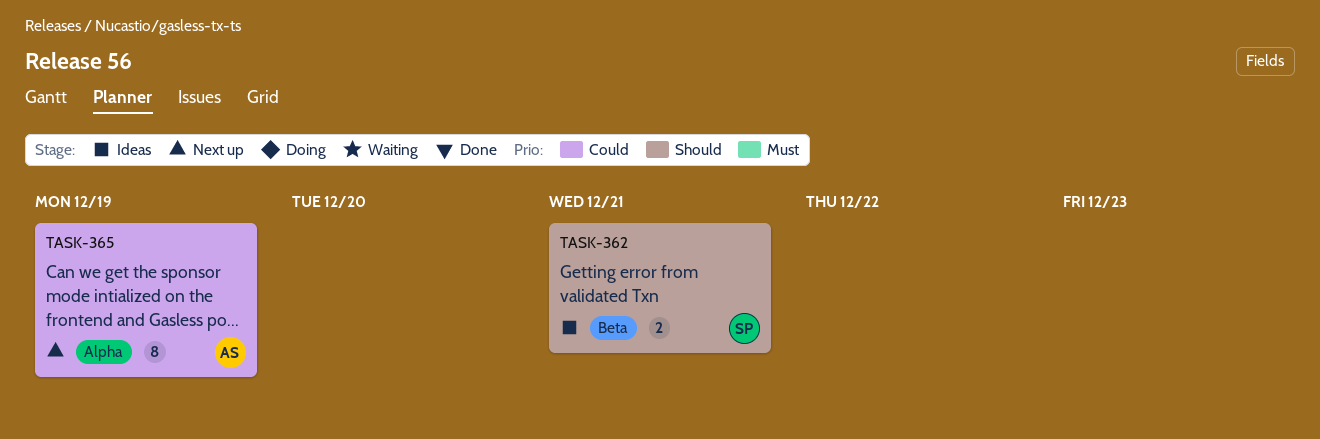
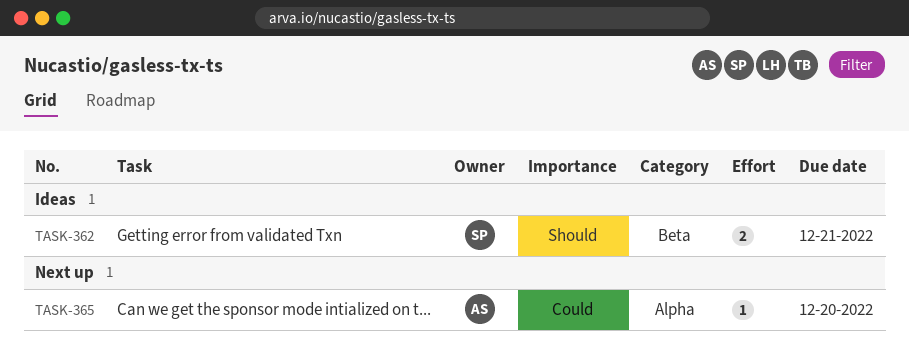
TASK-365, estimate: 8 -> 1
TASK-365, due: Dec 19 -> Dec 20

